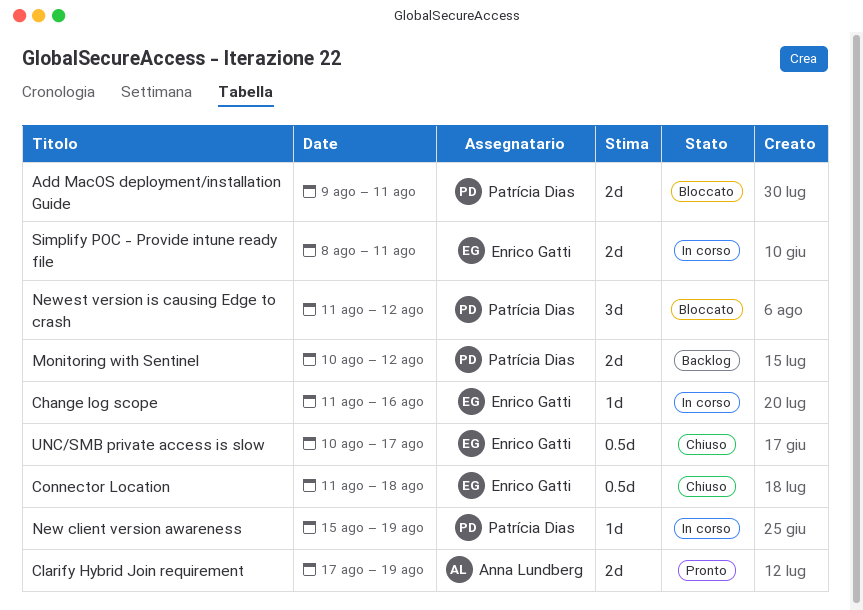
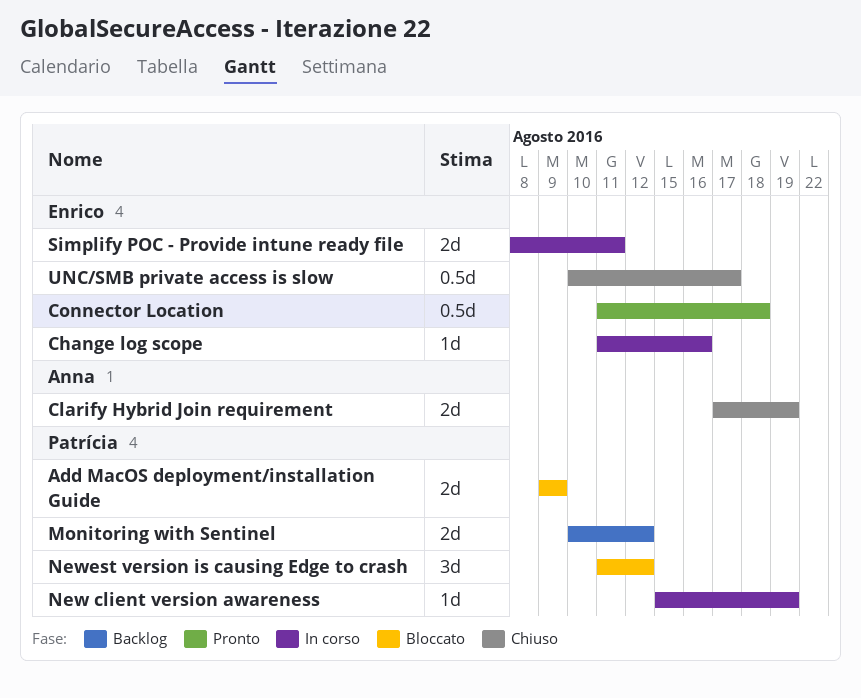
Add MacOS deployment/installation Guide, due: Aug 11 -> Aug 9
Clarify Hybrid Join requirement, status: Pronto -> Chiuso
Connector Location, status: Chiuso -> Pronto

